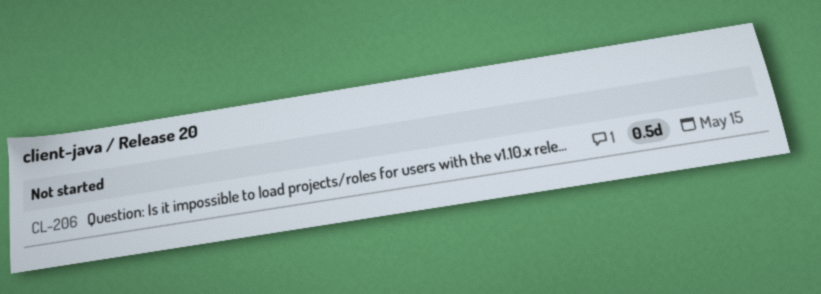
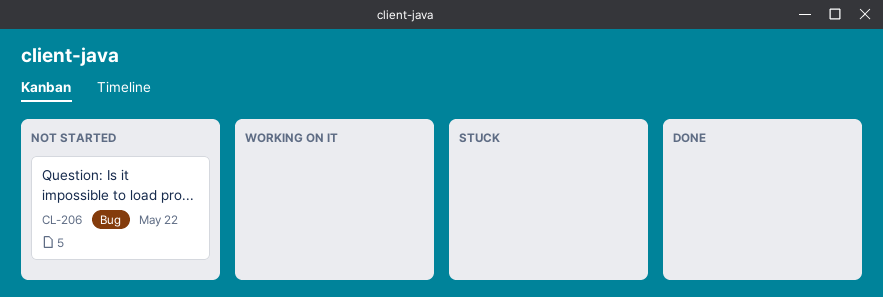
CL-206, due: May 15 -> May 22

